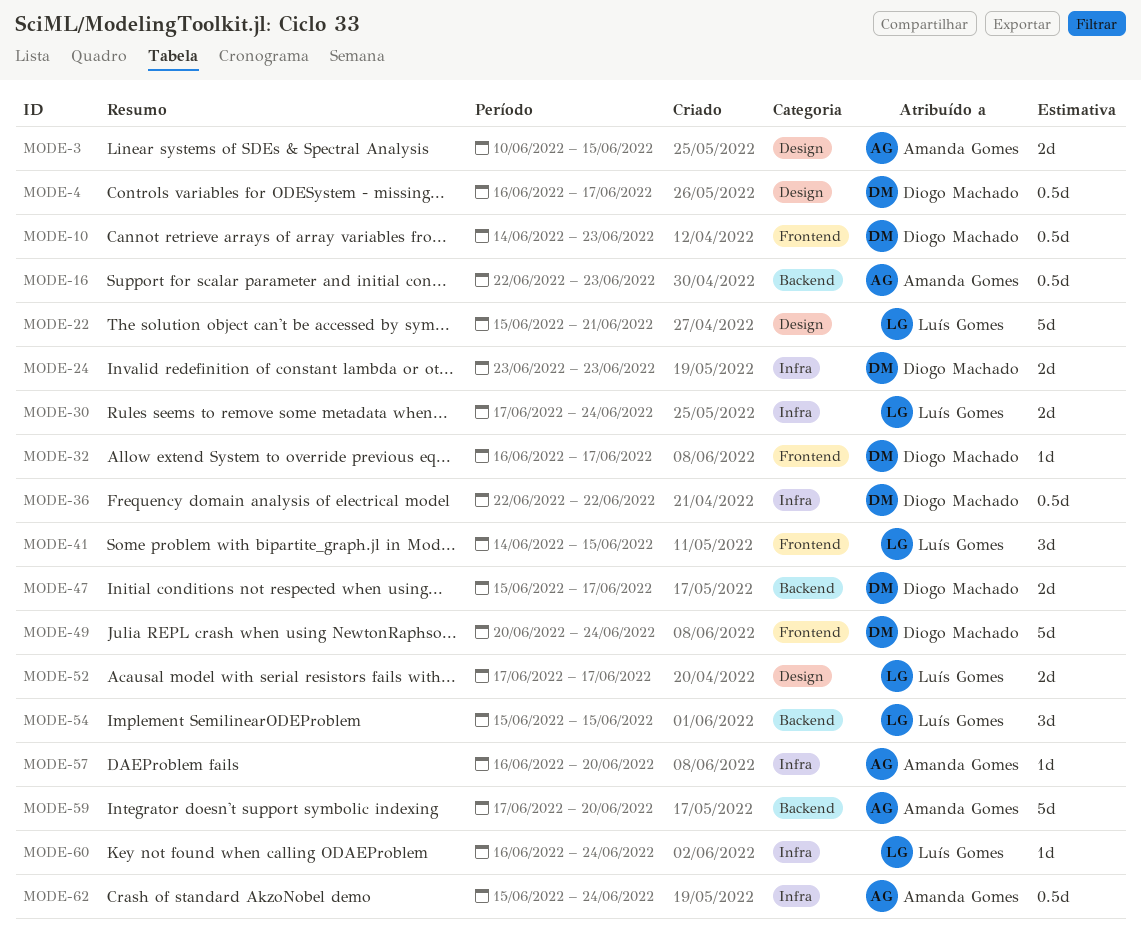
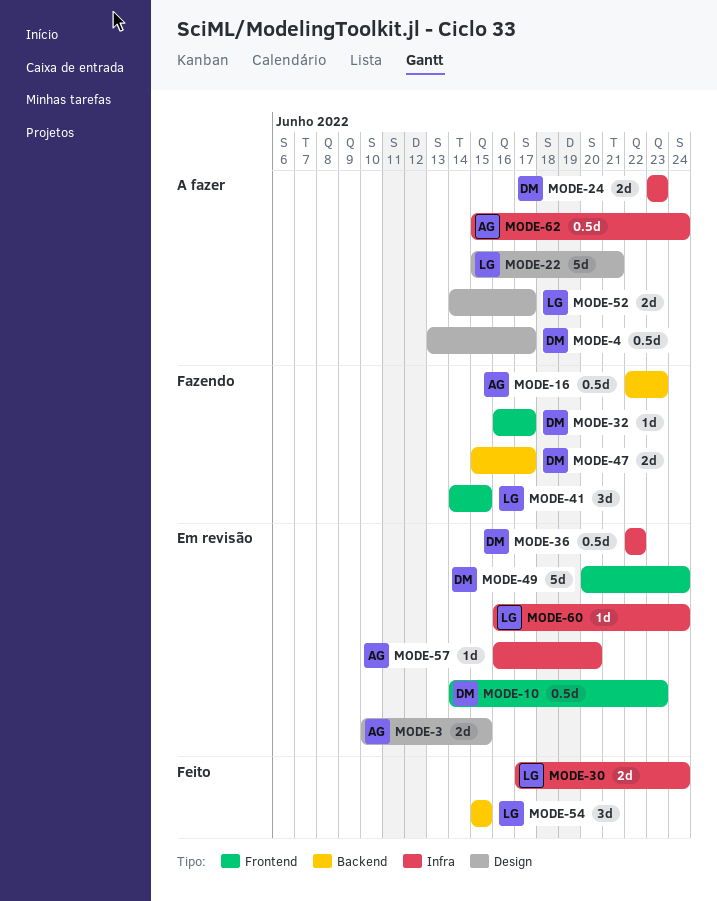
MODE-4, start: Jun 16 -> Jun 13
MODE-52, start: Jun 17 -> Jun 14
MODE-59: present -> none

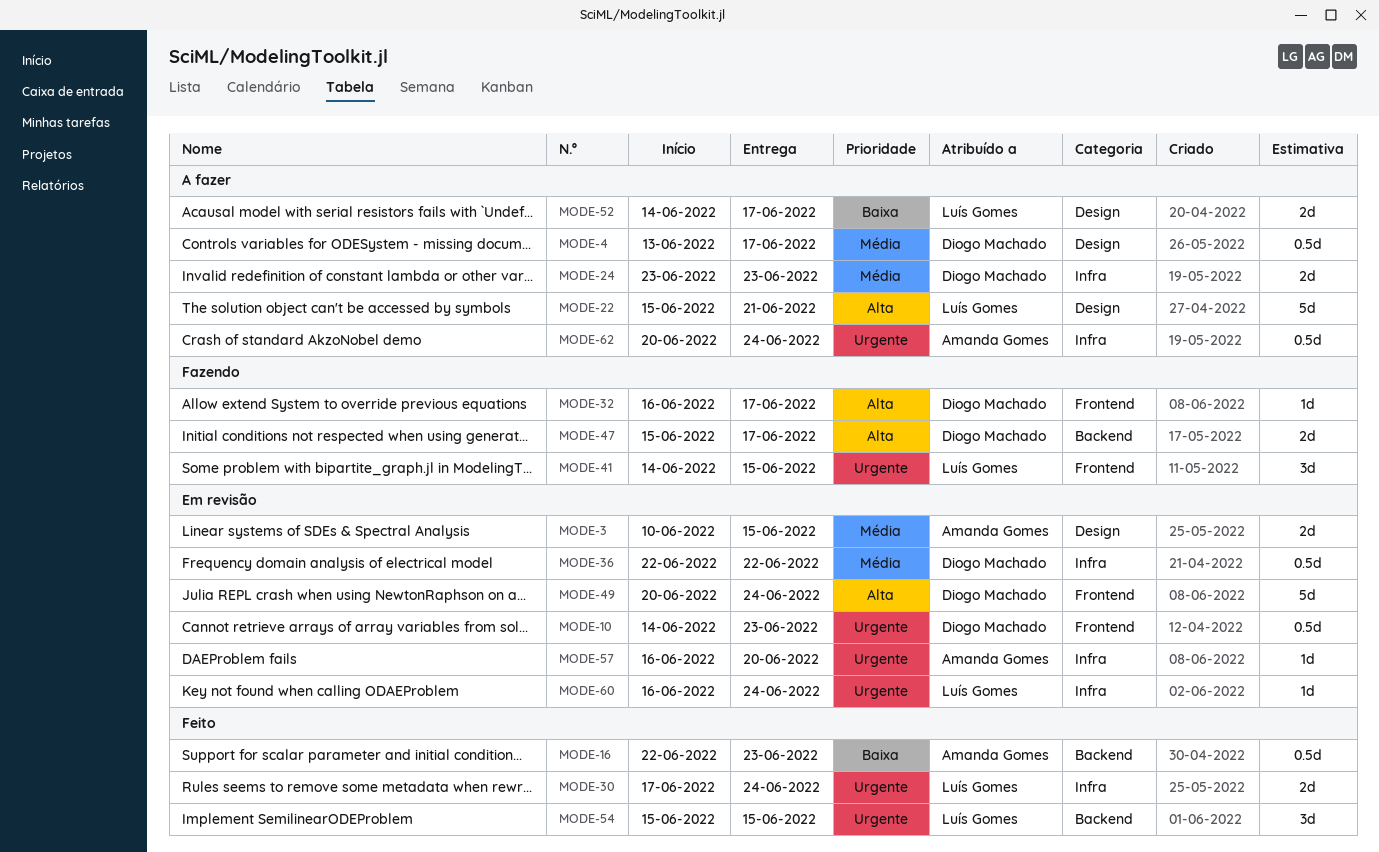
MODE-16, status: Fazendo -> Feito
MODE-62, start: Jun 15 -> Jun 20

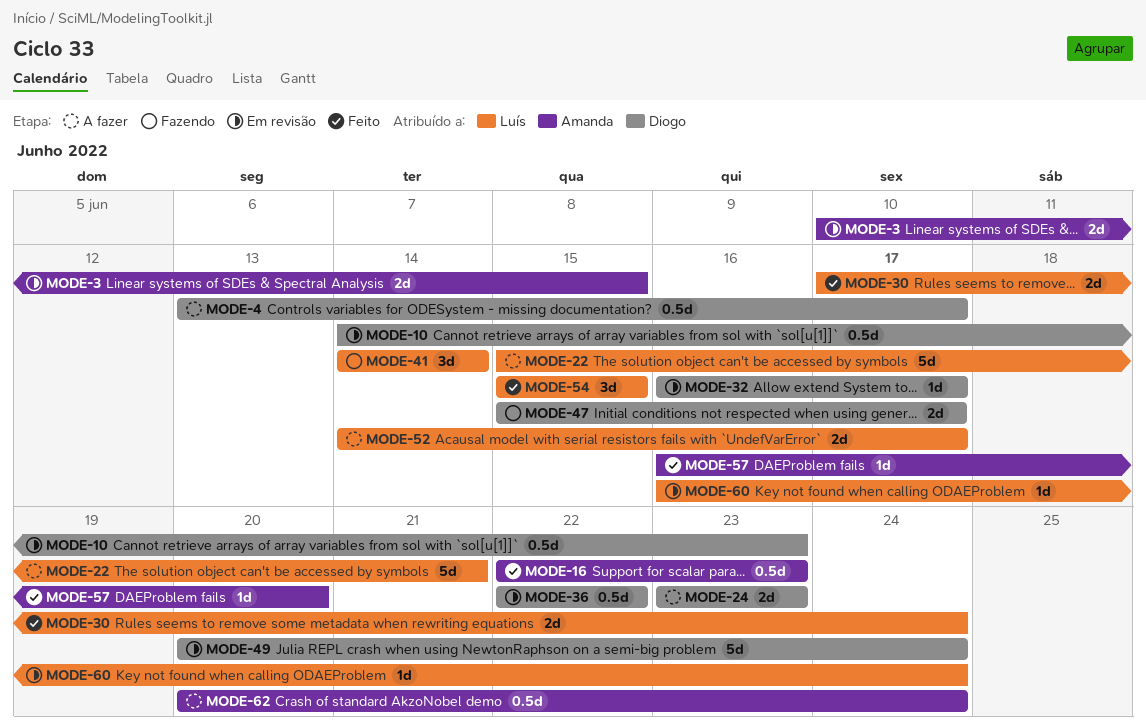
MODE-32, status: Fazendo -> Em revisão
MODE-41, due: Jun 15 -> Jun 14
MODE-57, status: Em revisão -> Feito

